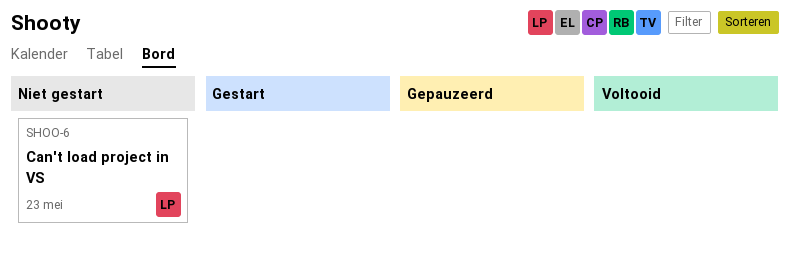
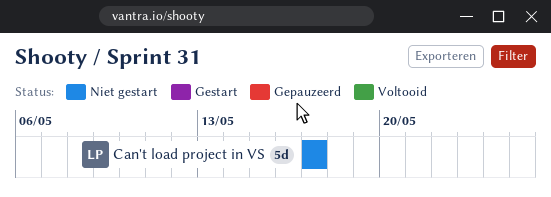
Can't load project in VS, due: May 23 -> May 17

